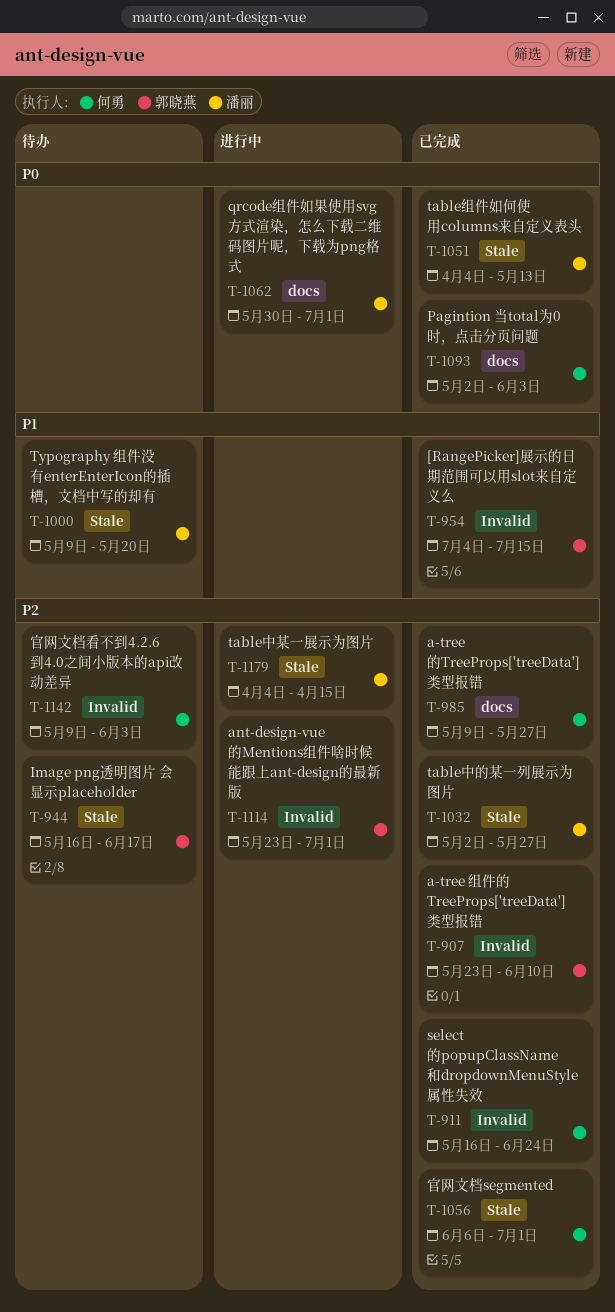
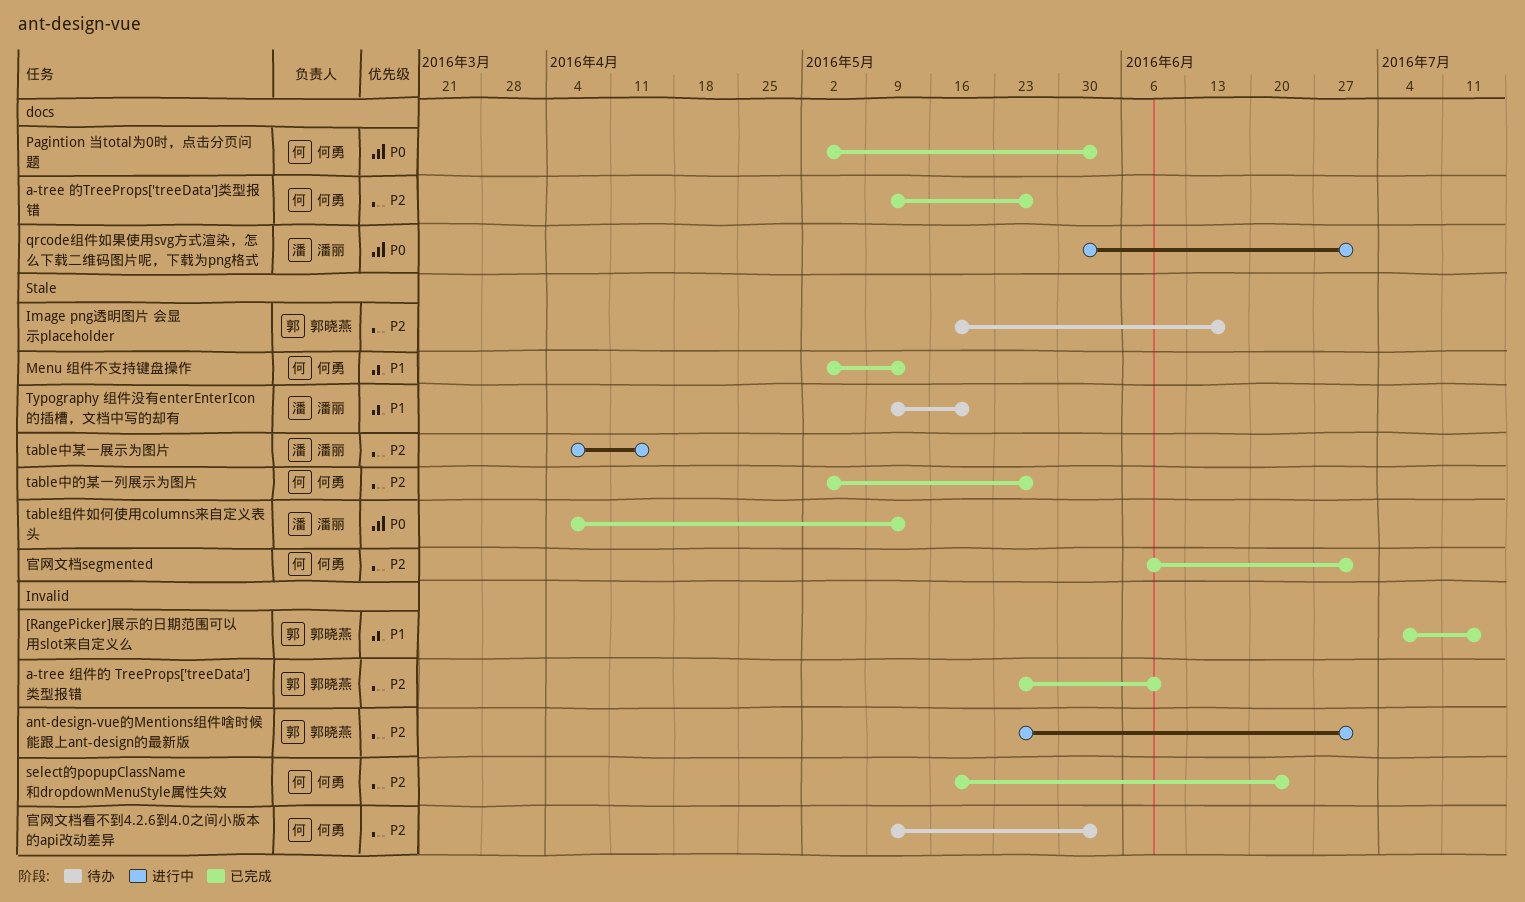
Menu 组件不支持键盘操作: none -> present
table中的某一列展示为图片, owner: 潘丽 -> 何勇

